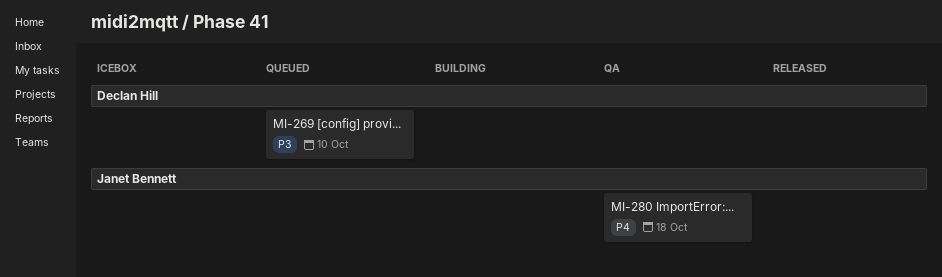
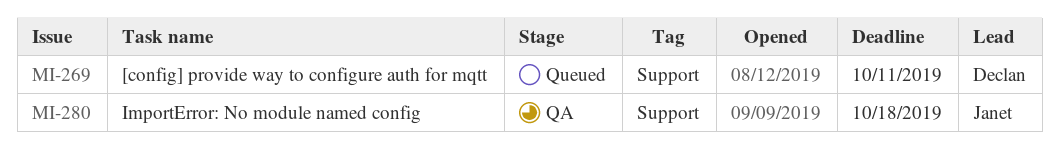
MI-269, due: Oct 10 -> Oct 11

